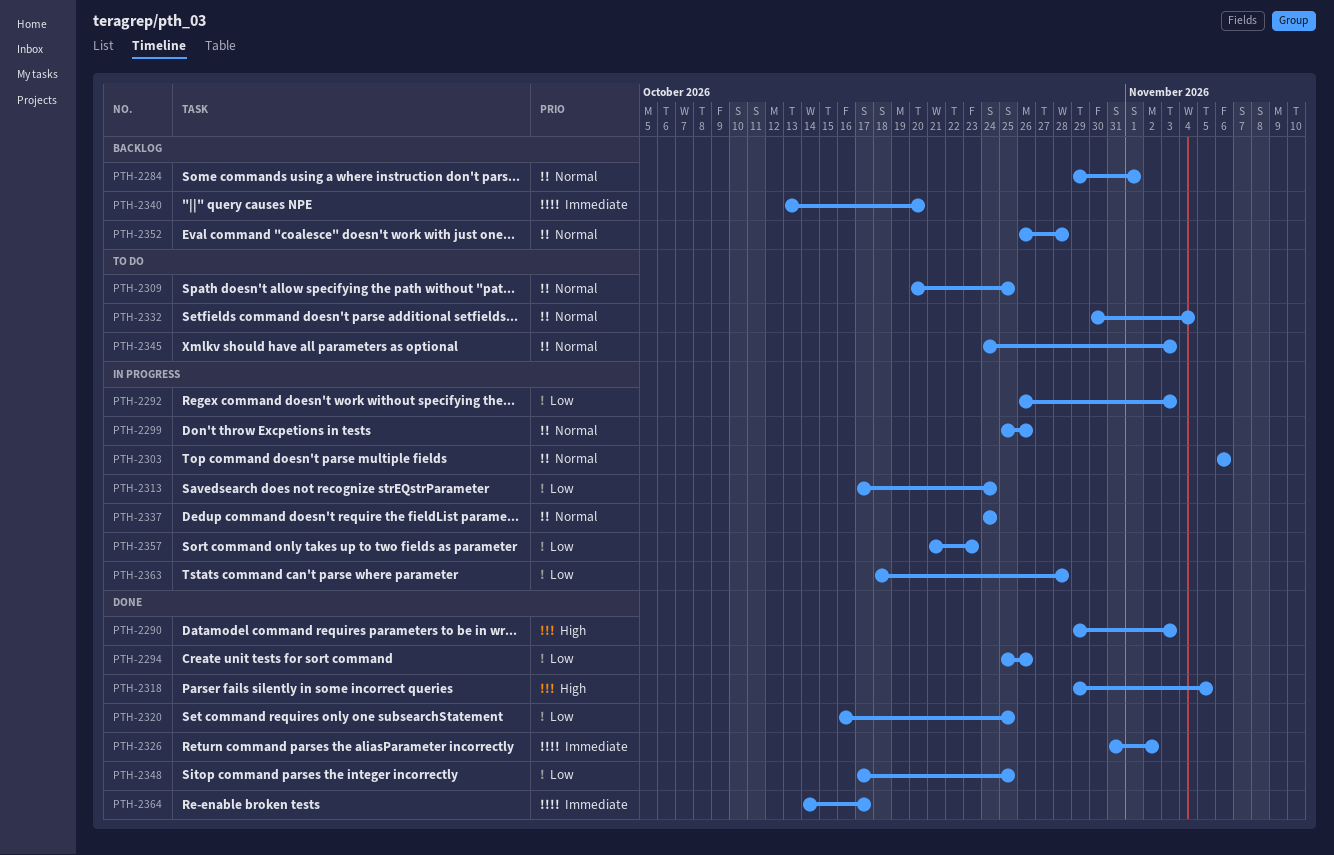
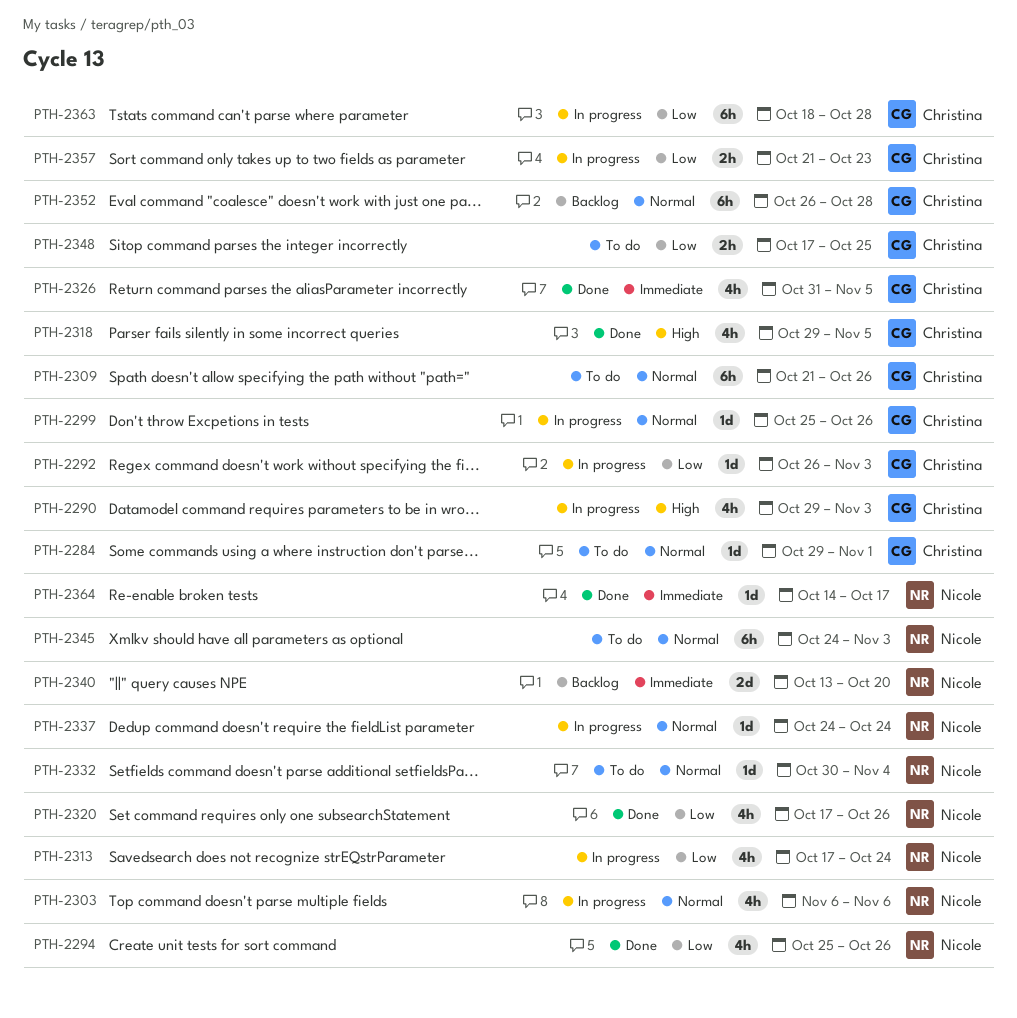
PTH-2284, status: Backlog -> To do
PTH-2290, status: Done -> In progress
PTH-2309, start: Oct 20 -> Oct 21
PTH-2309, due: Oct 25 -> Oct 26
PTH-2320, start: Oct 16 -> Oct 17
PTH-2320, due: Oct 25 -> Oct 26
PTH-2326, due: Nov 2 -> Nov 5
PTH-2348, status: Done -> To do

